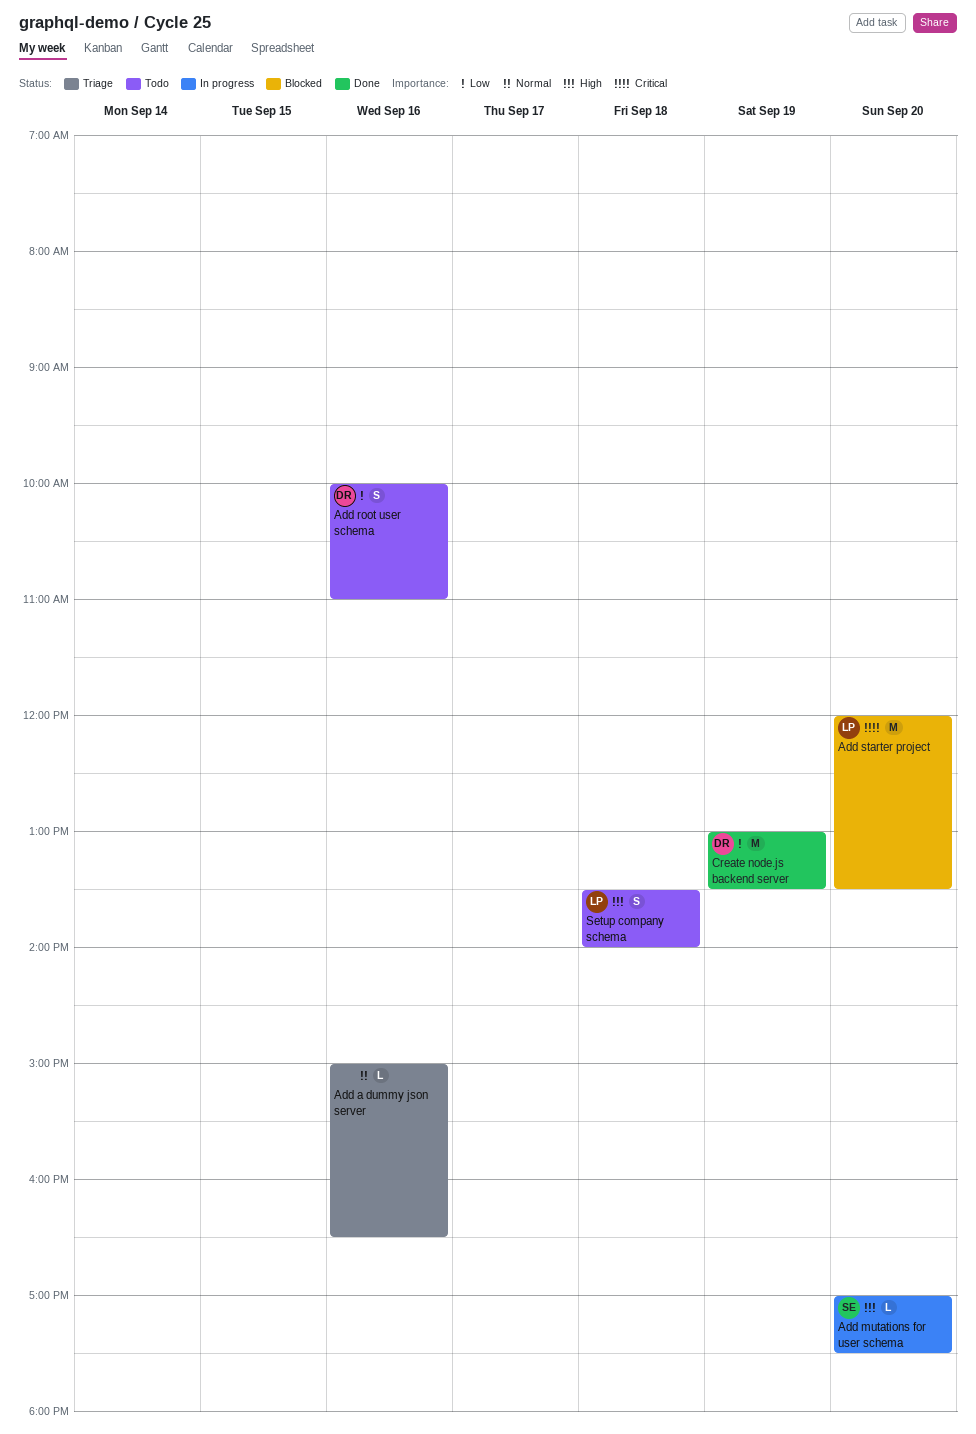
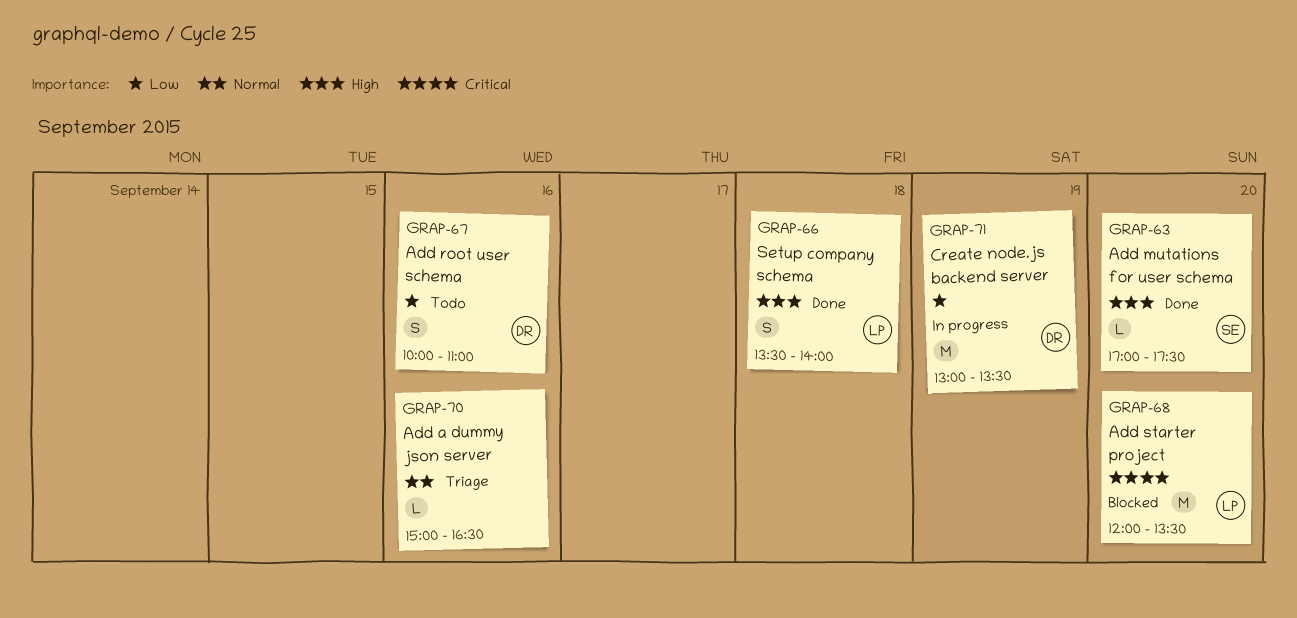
Add mutations for user schema, status: In progress -> Done
Create node.js backend server, status: Done -> In progress
Setup company schema, status: Todo -> Done

